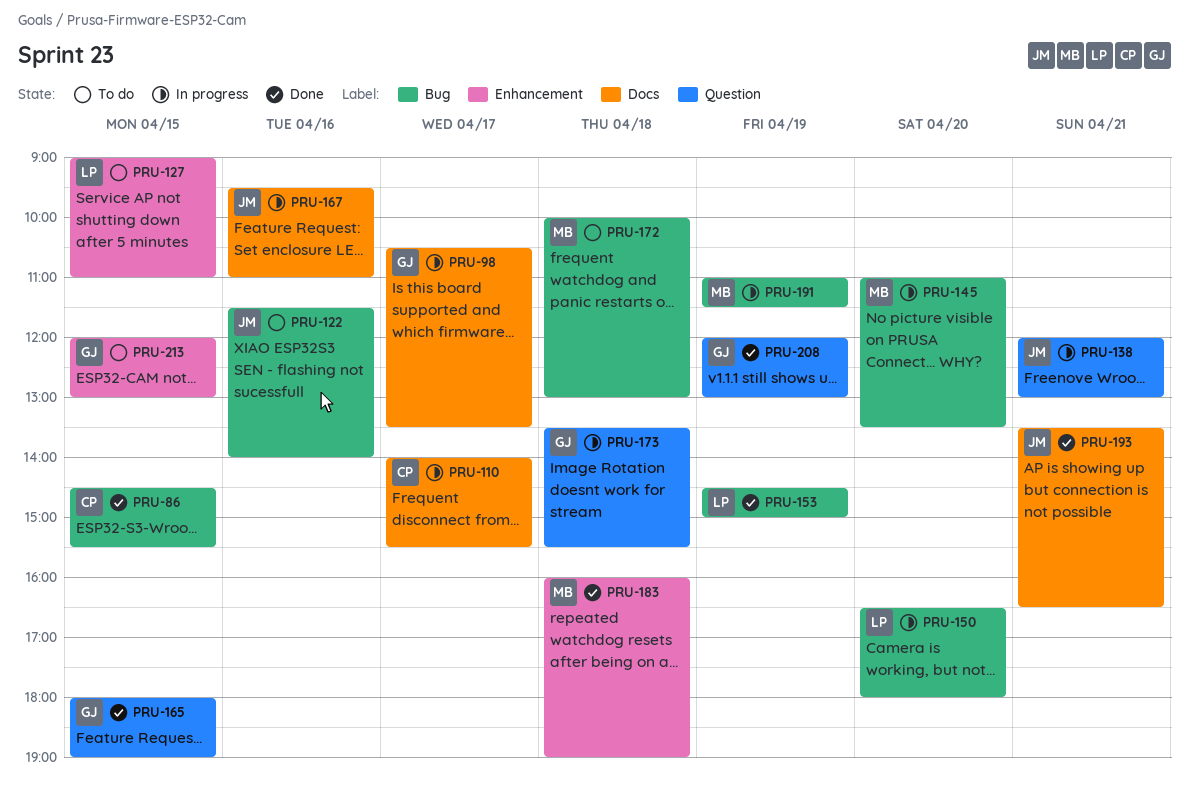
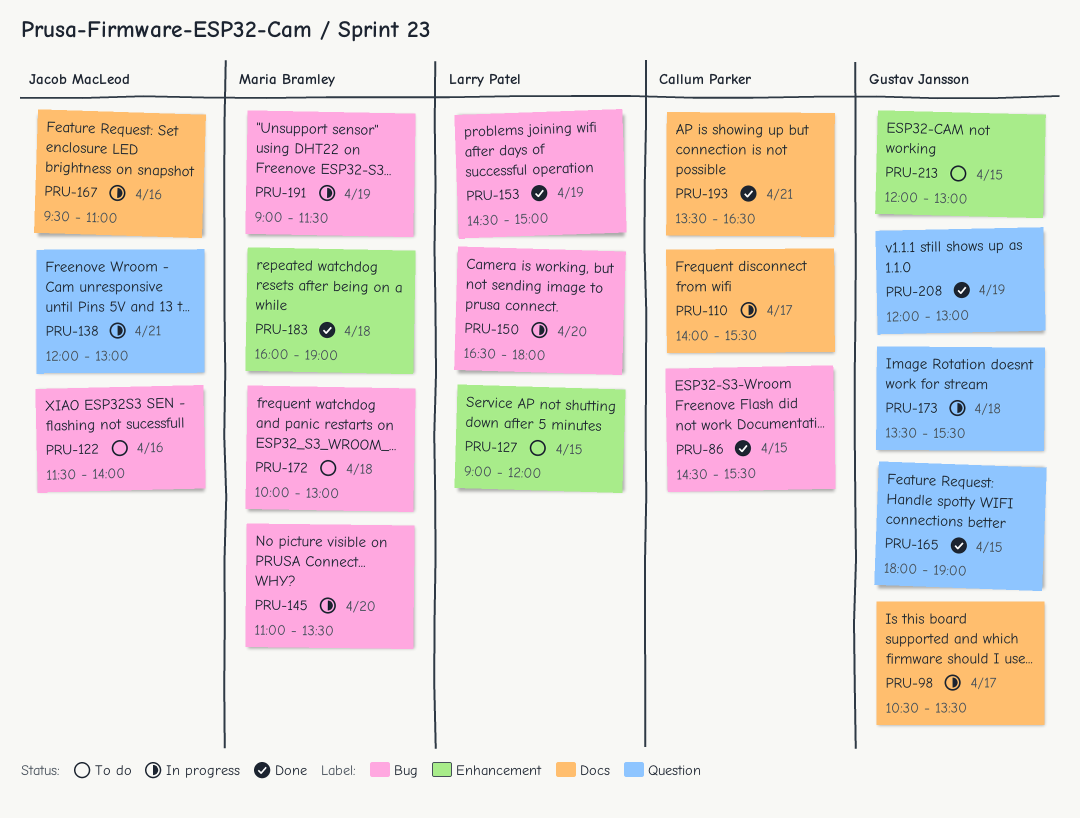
PRU-127, ends: 11:00 -> 12:00
PRU-191, begins: 11:00 -> 09:00
PRU-193, owner: Jacob MacLeod -> Callum Parker

